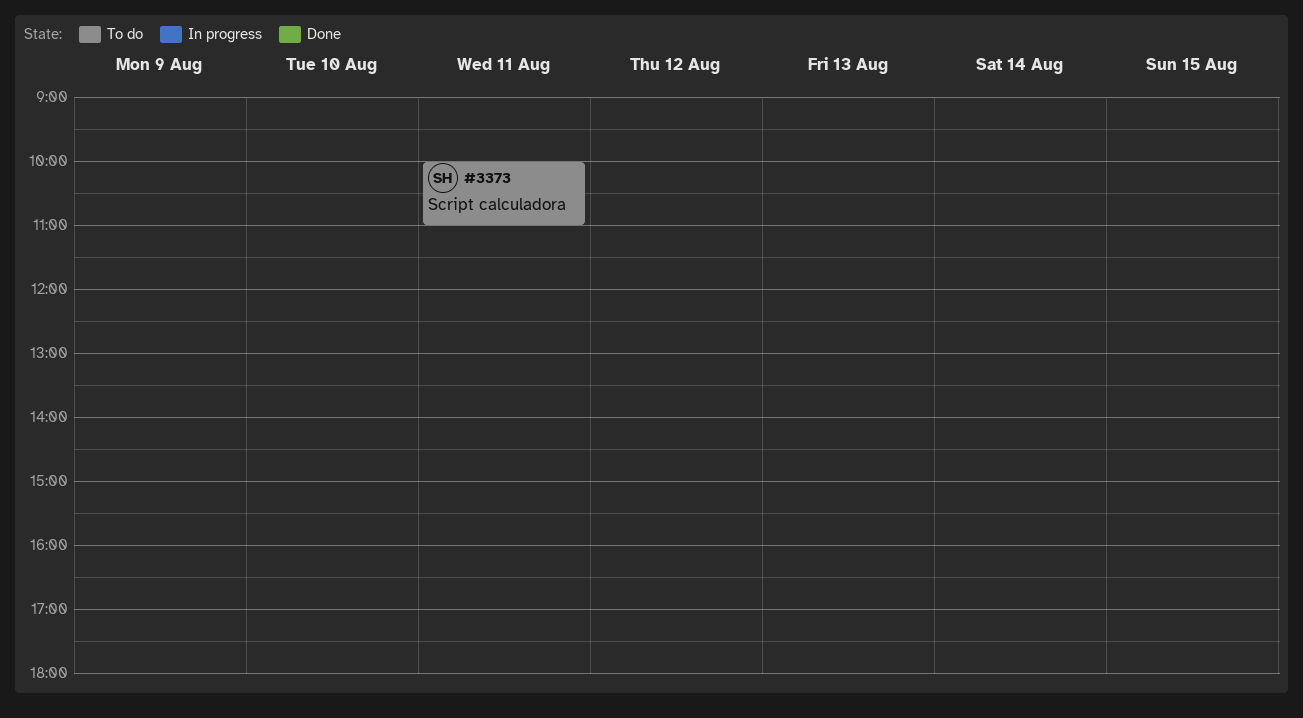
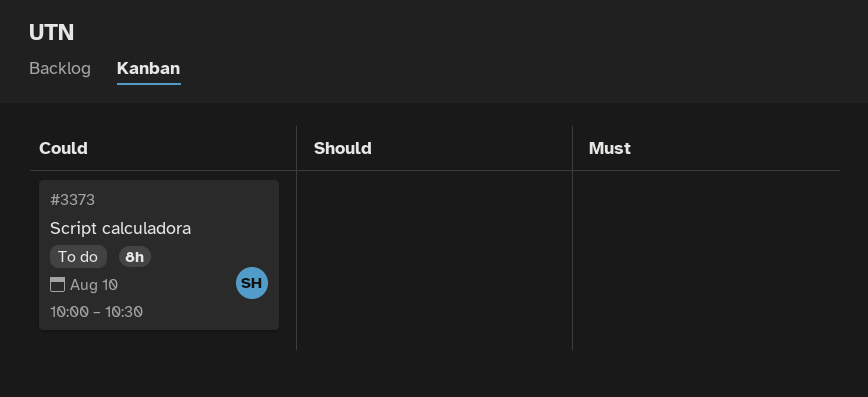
#3373, day: Aug 11 -> Aug 10
#3373, ends: 11:00 -> 10:30

